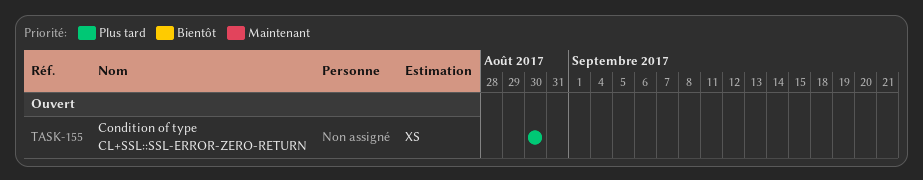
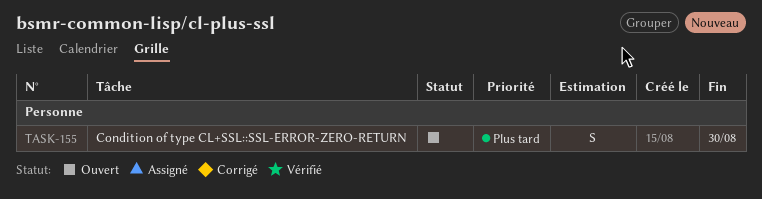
TASK-155, estimate: XS -> S

